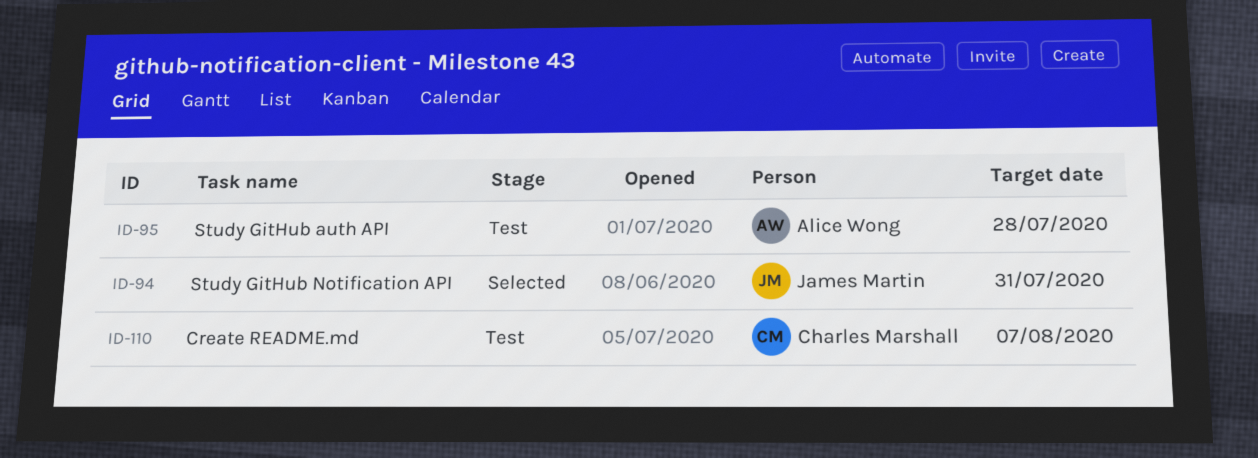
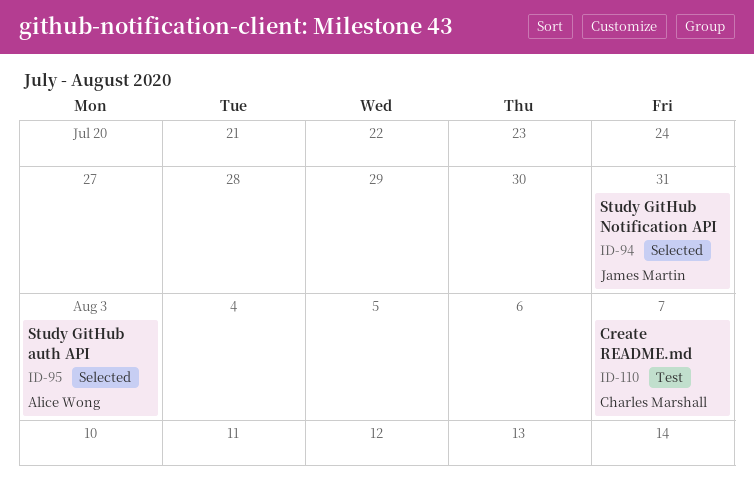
ID-95, status: Test -> Selected
ID-95, due: Jul 28 -> Aug 3

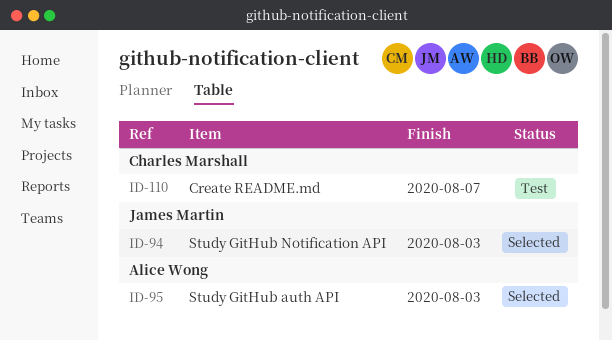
ID-94, due: Jul 31 -> Aug 3

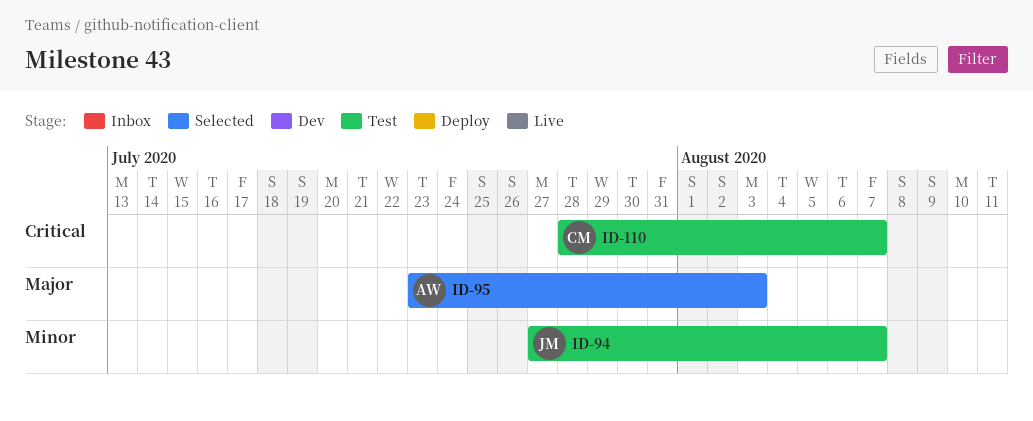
ID-94, status: Selected -> Test
ID-94, due: Aug 3 -> Aug 7

